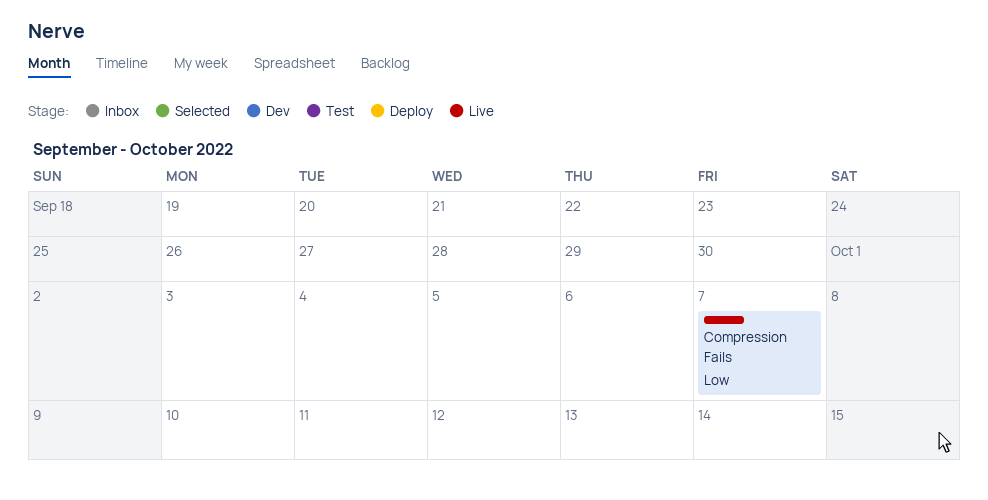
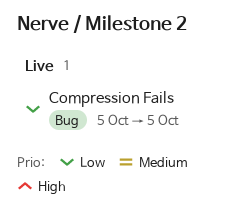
Compression Fails, due: Oct 7 -> Oct 5

